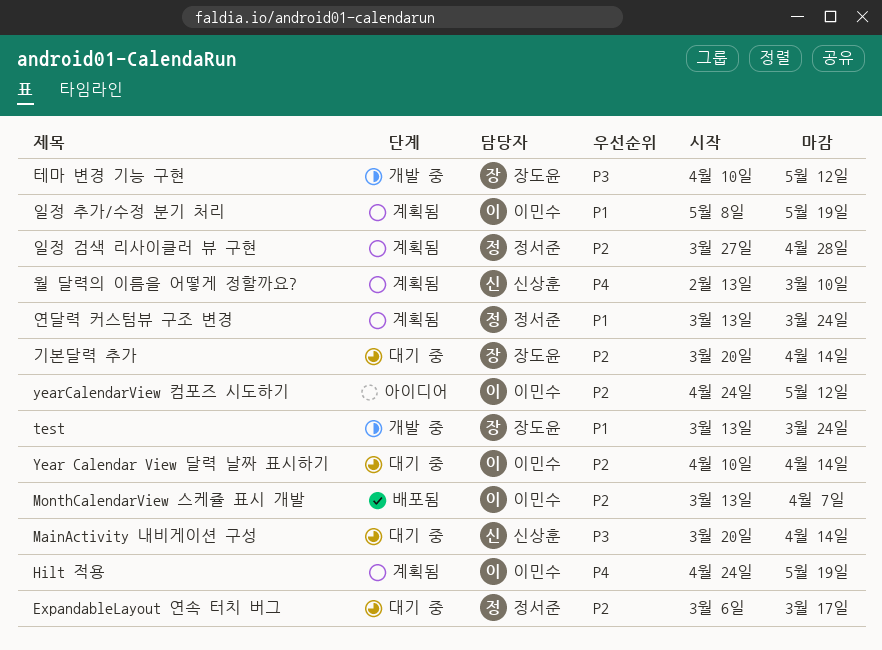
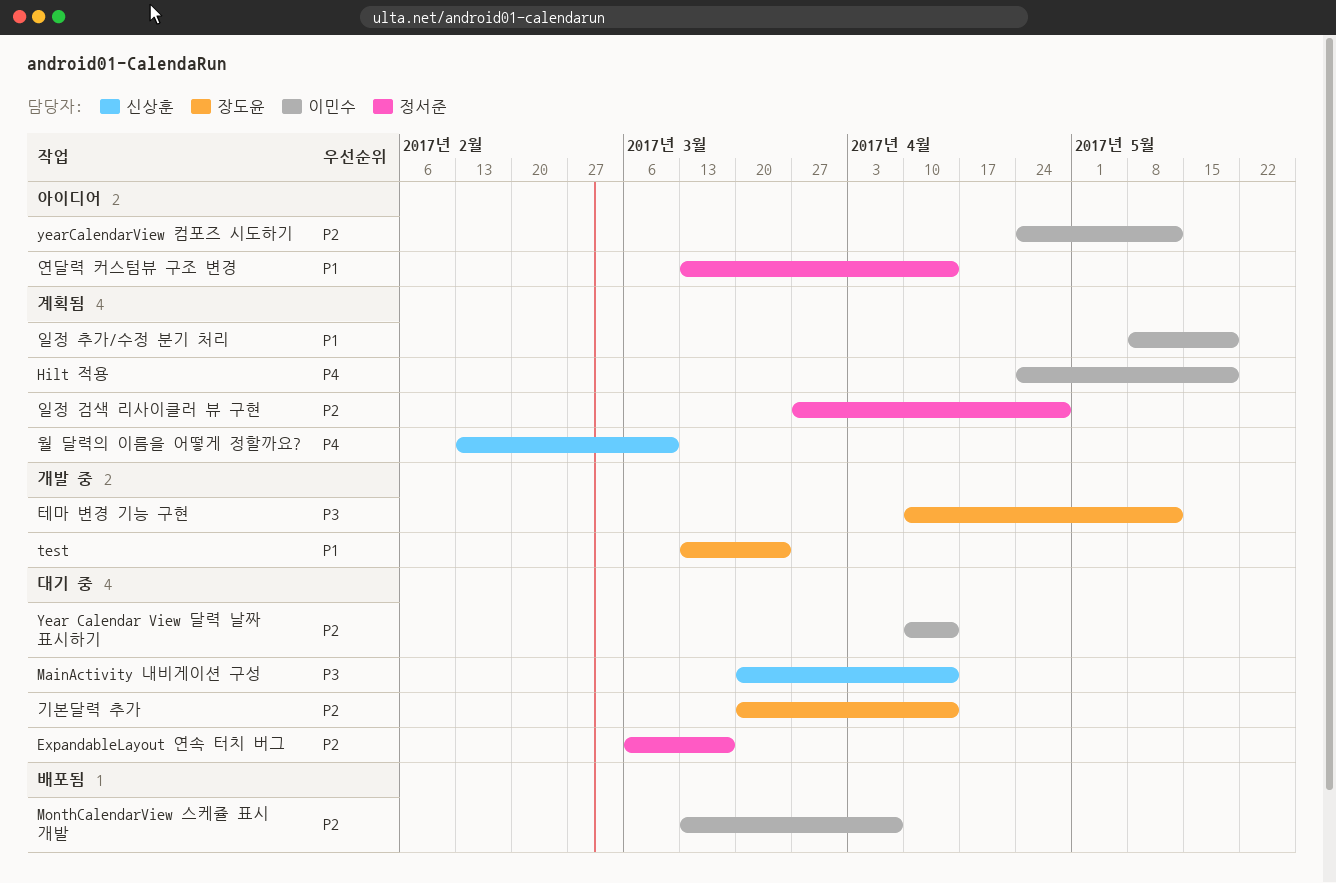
연달력 커스텀뷰 구조 변경, status: 계획됨 -> 아이디어
연달력 커스텀뷰 구조 변경, due: Mar 24 -> Apr 14

